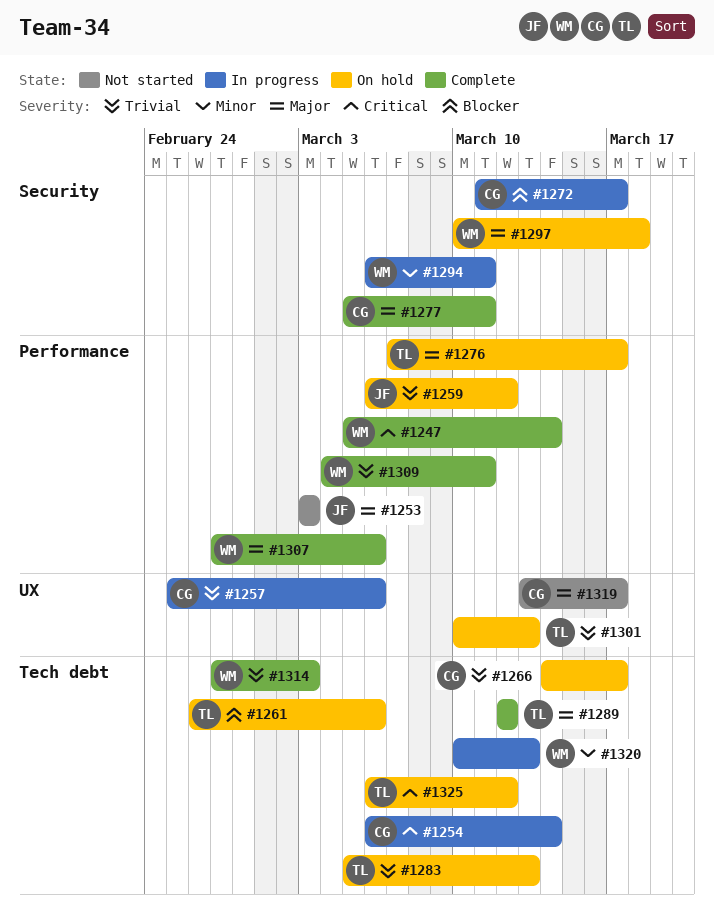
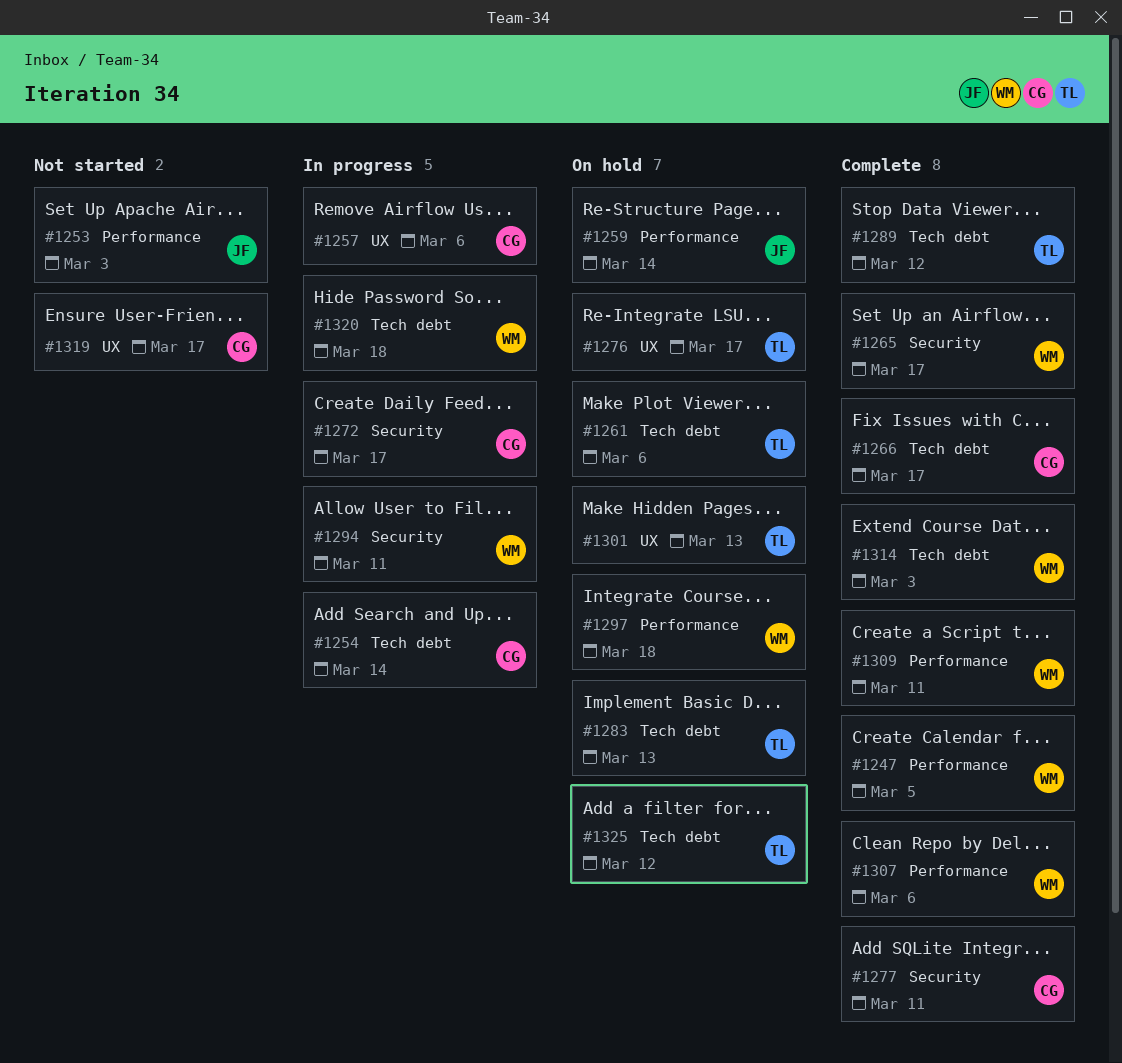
#1247, due: Mar 14 -> Mar 5
#1259, due: Mar 12 -> Mar 14
#1265: none -> present
#1266, status: On hold -> Complete
#1276, label: Performance -> UX
#1297, label: Security -> Performance
#1320, due: Mar 13 -> Mar 18

